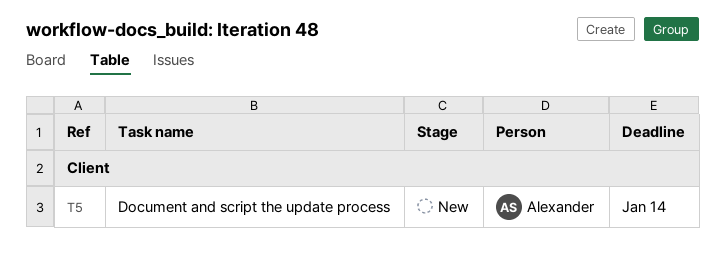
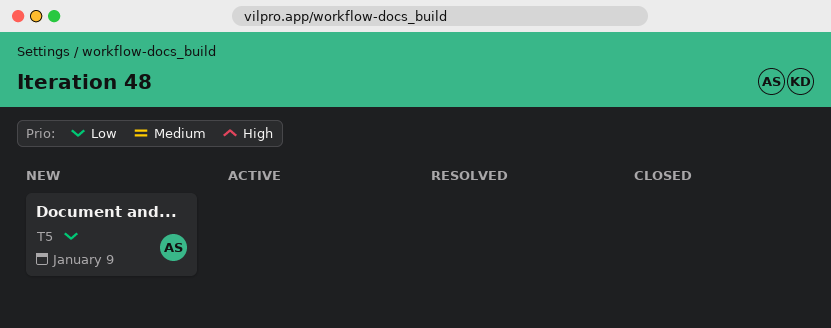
T5, due: Jan 14 -> Jan 9

